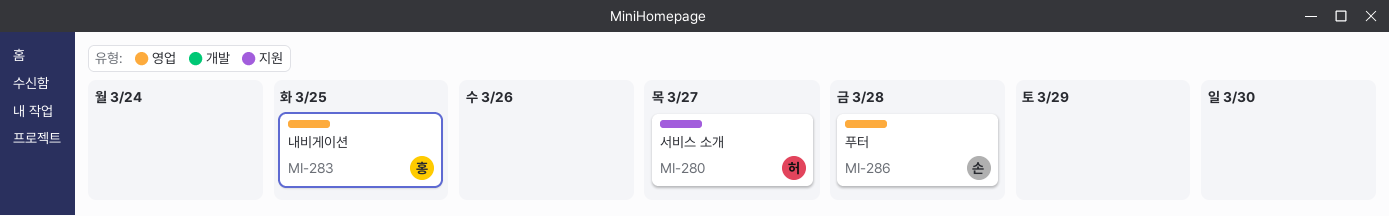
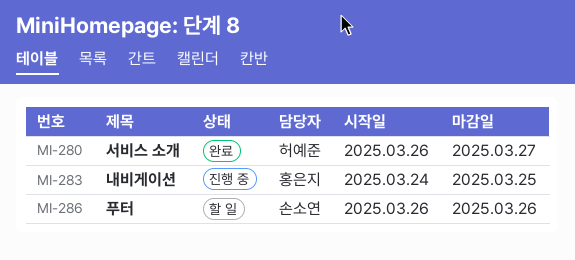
MI-286, due: Mar 28 -> Mar 26

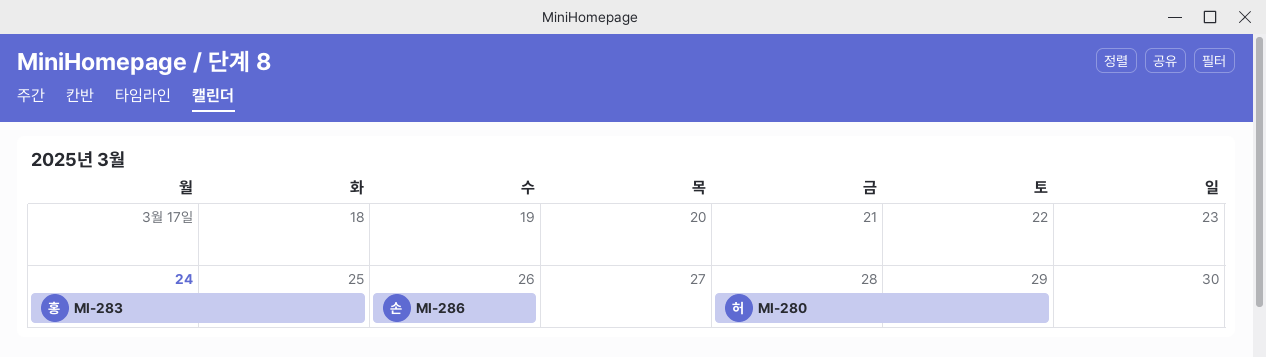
MI-280, start: Mar 26 -> Mar 28
MI-280, due: Mar 27 -> Mar 29

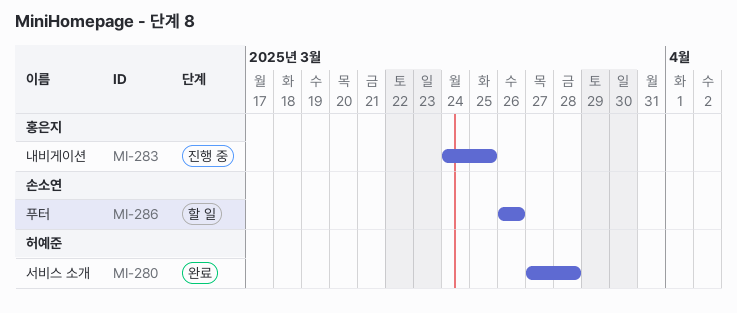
MI-280, start: Mar 28 -> Mar 27
MI-280, due: Mar 29 -> Mar 28

